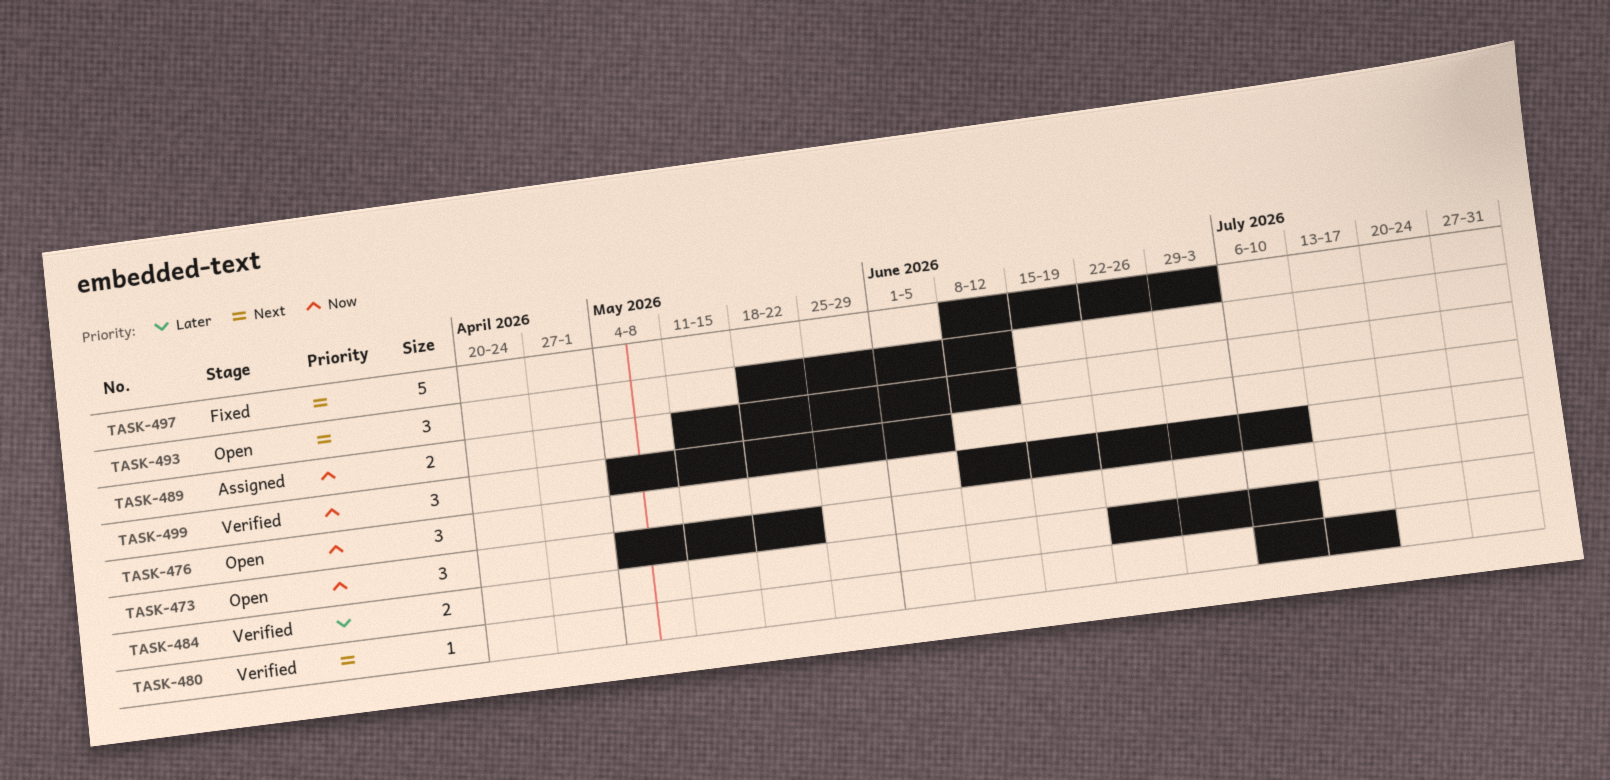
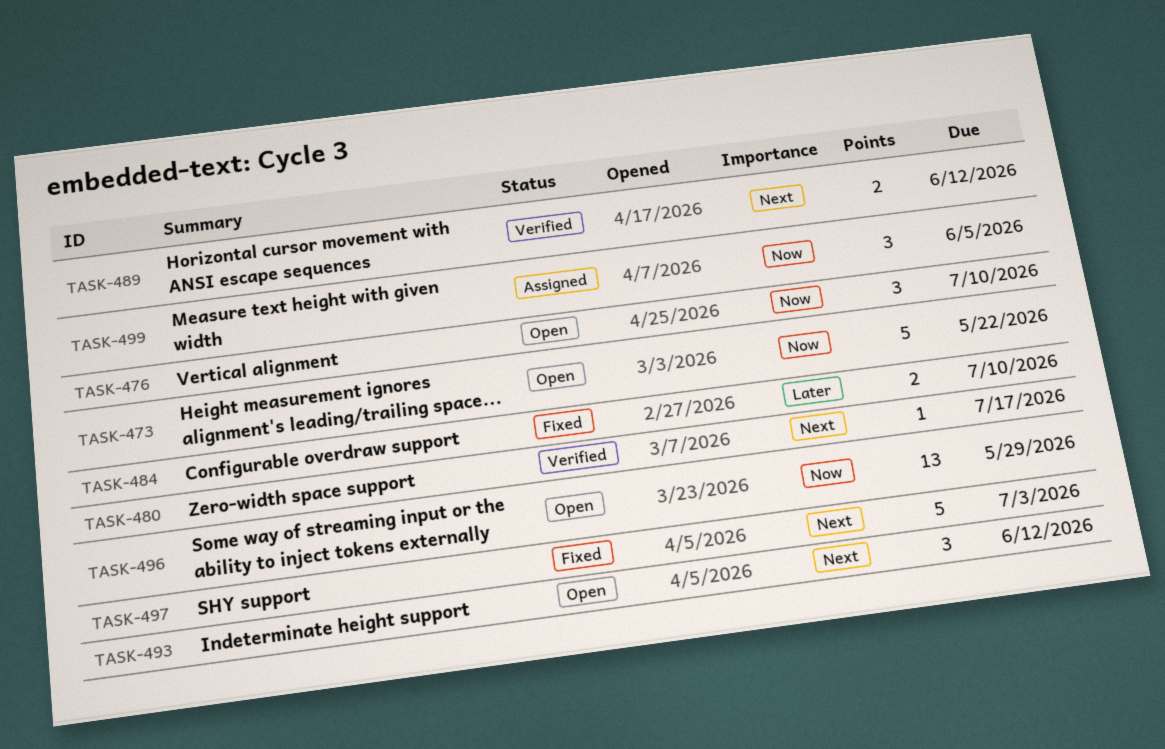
TASK-473, estimate: 3 -> 5
TASK-484, status: Verified -> Fixed
TASK-489, status: Assigned -> Verified
TASK-489, priority: Now -> Next
TASK-496: none -> present
TASK-499, status: Verified -> Assigned

